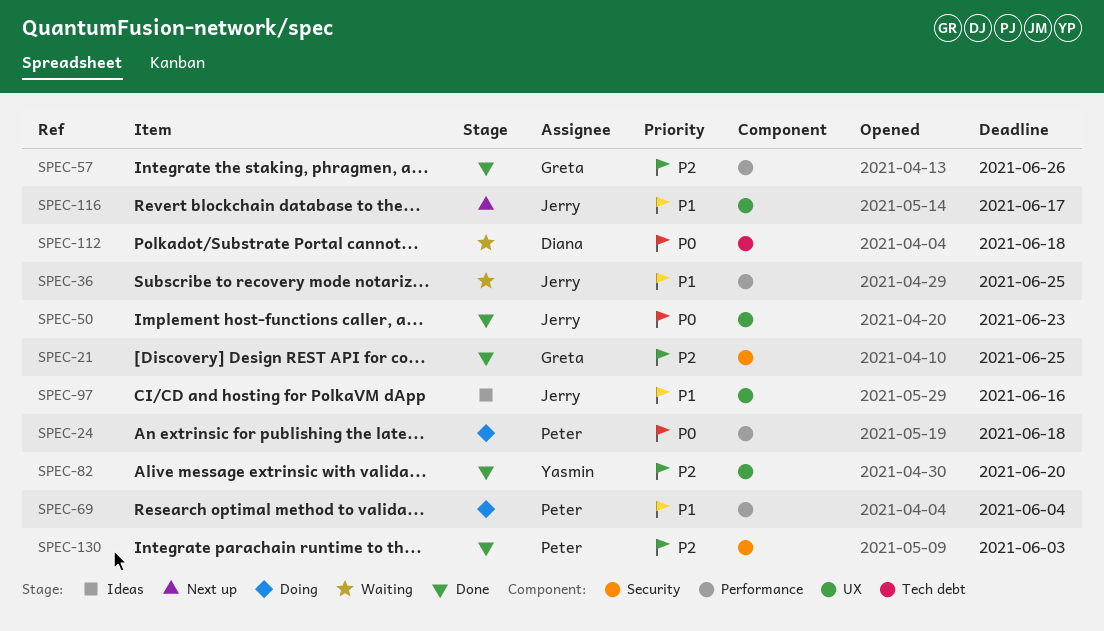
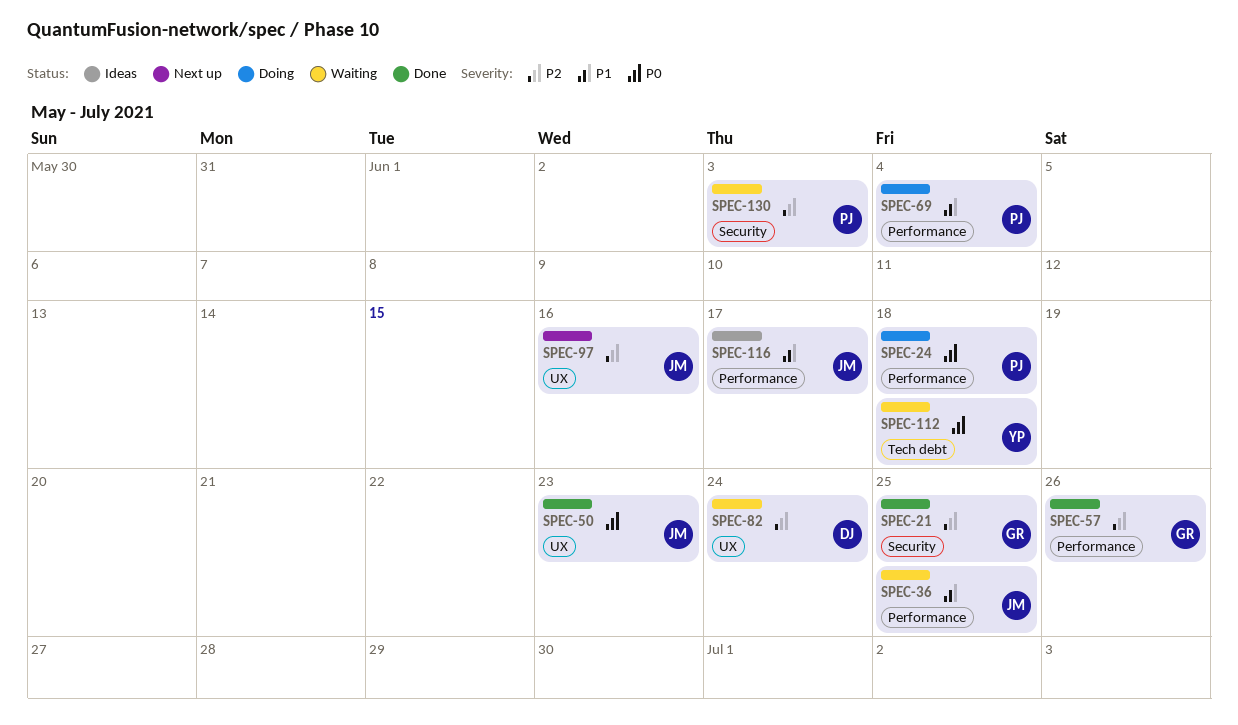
SPEC-82, status: Done -> Waiting
SPEC-82, owner: Yasmin -> Diana
SPEC-82, due: Jun 20 -> Jun 24
SPEC-97, status: Ideas -> Next up
SPEC-97, priority: P1 -> P2
SPEC-112, owner: Diana -> Yasmin
SPEC-116, status: Next up -> Ideas
SPEC-116, label: UX -> Performance
SPEC-130, status: Done -> Waiting

